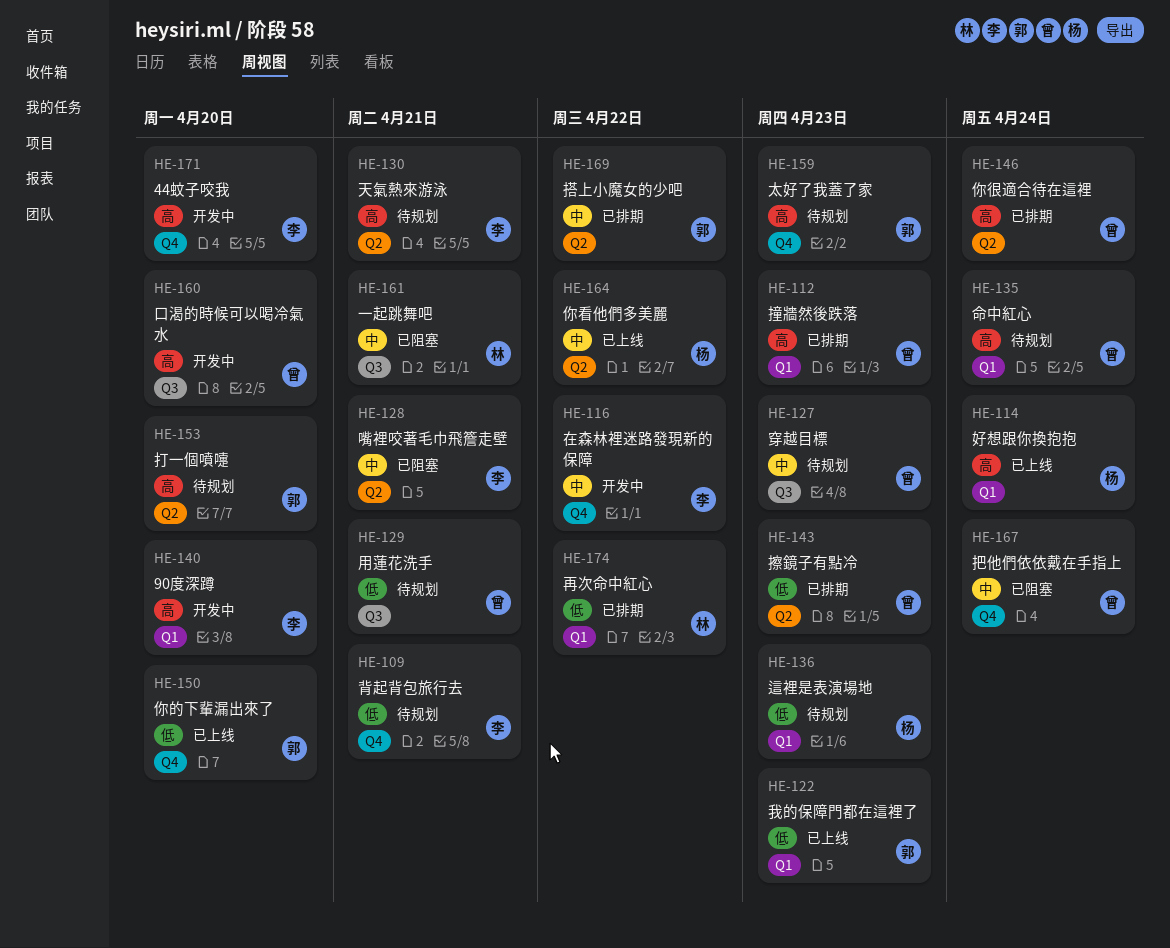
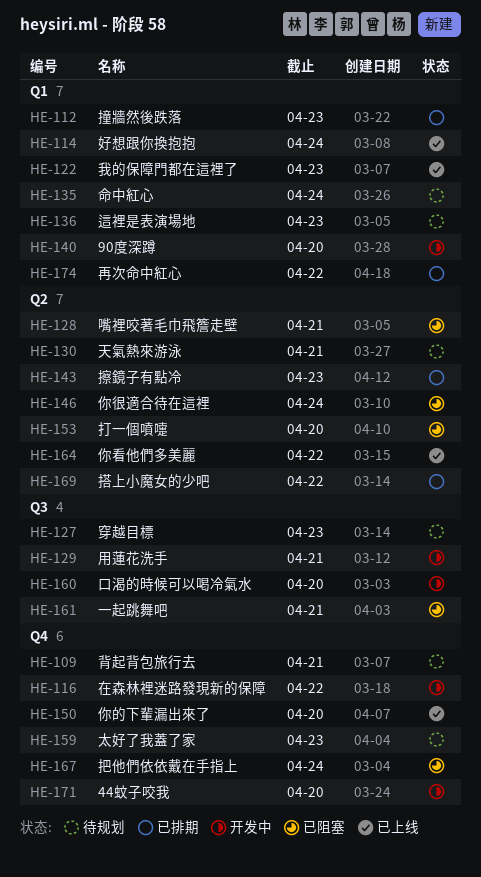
HE-129, status: 待规划 -> 开发中
HE-146, status: 已排期 -> 已阻塞
HE-153, status: 待规划 -> 已阻塞

